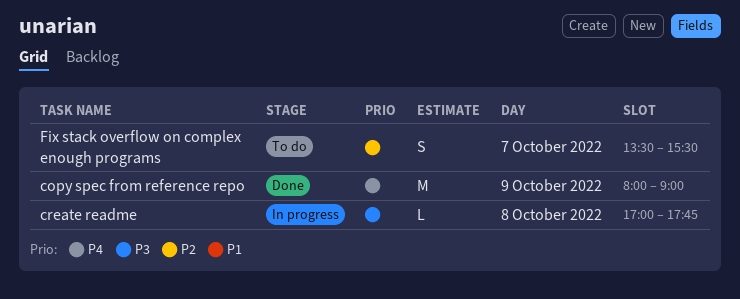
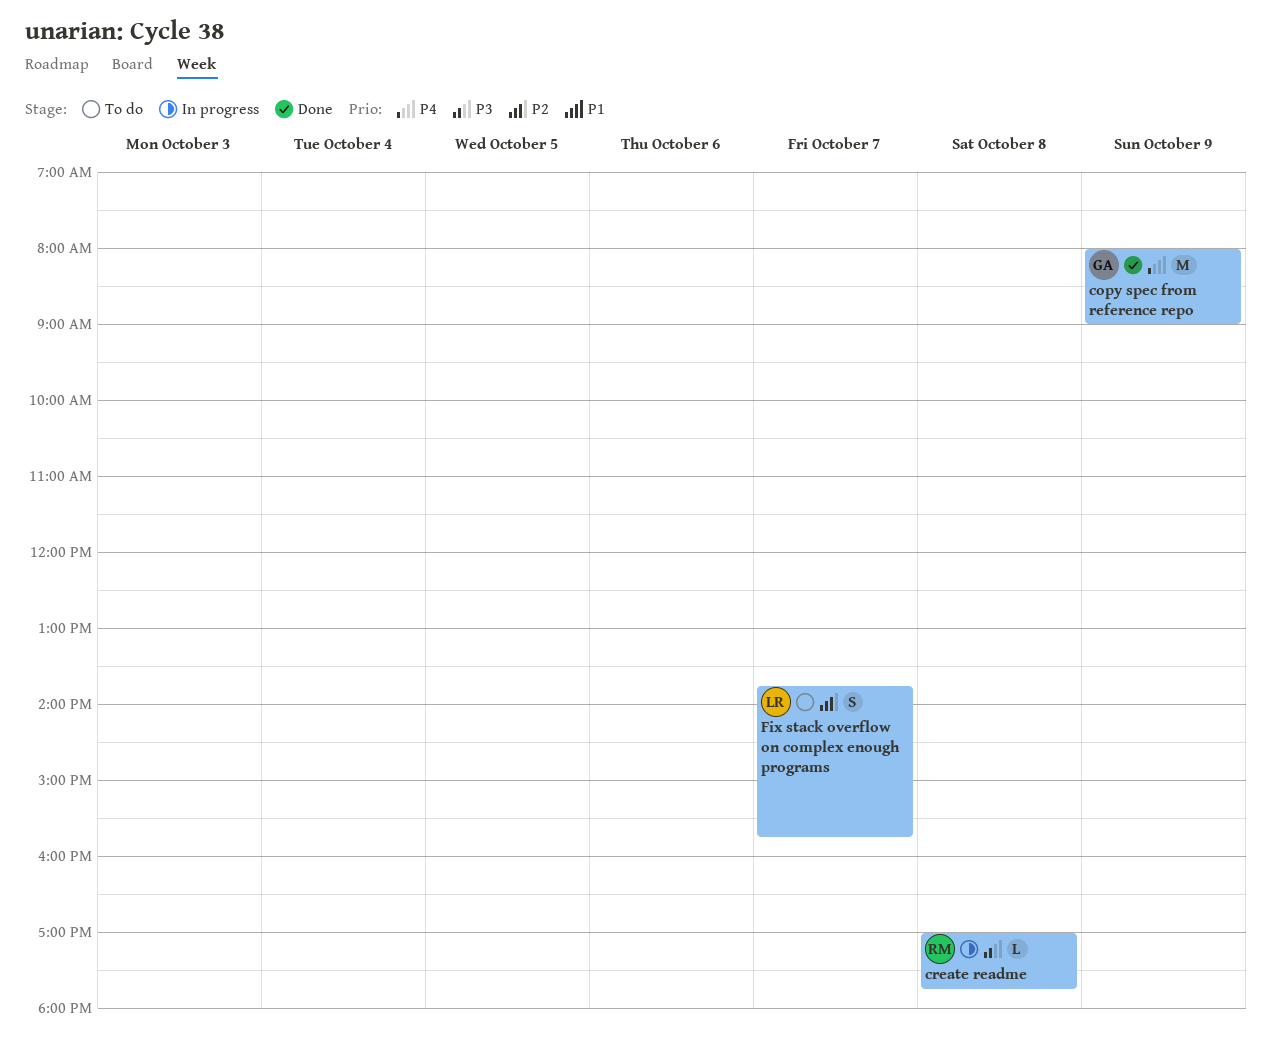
Fix stack overflow on complex enough programs, begins: 13:30 -> 13:45
Fix stack overflow on complex enough programs, ends: 15:30 -> 15:45

